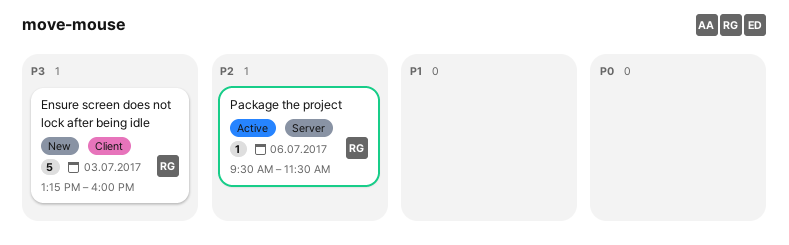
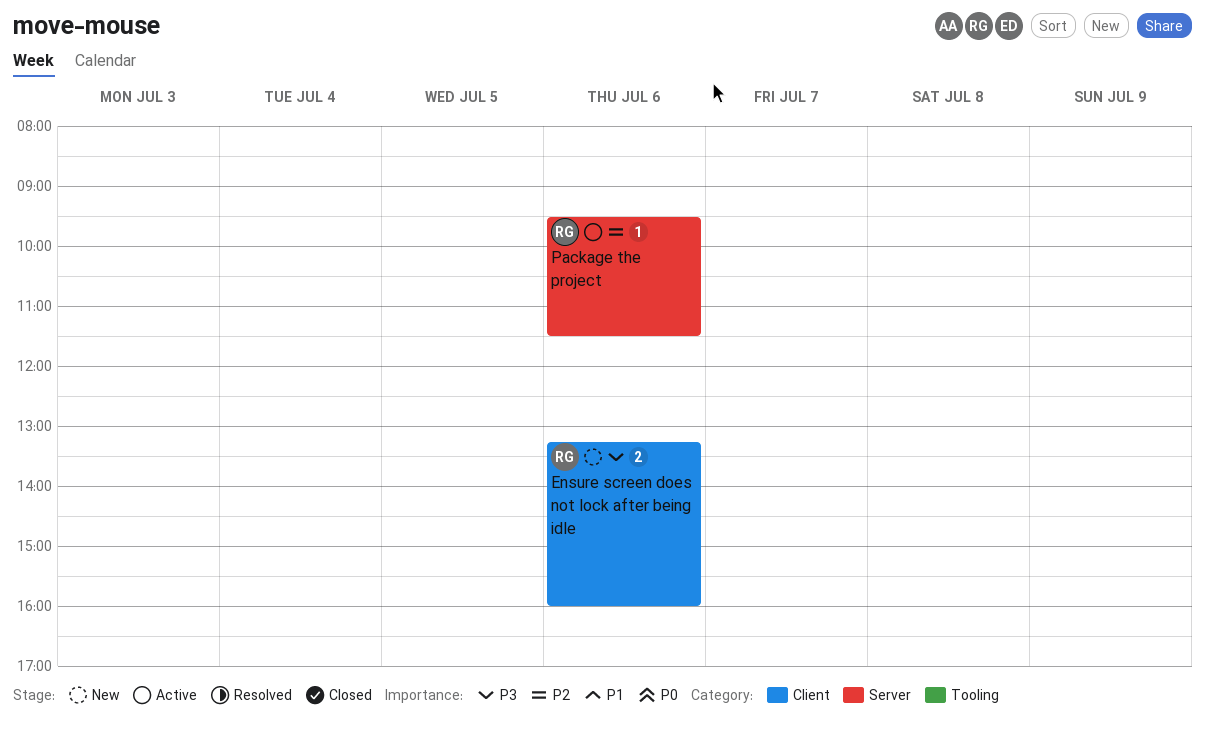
Ensure screen does not lock after being idle, estimate: 5 -> 2
Ensure screen does not lock after being idle, day: Jul 3 -> Jul 6

